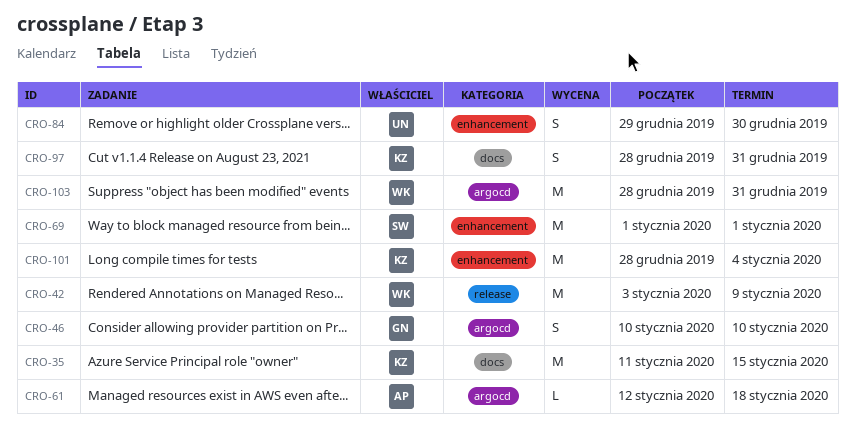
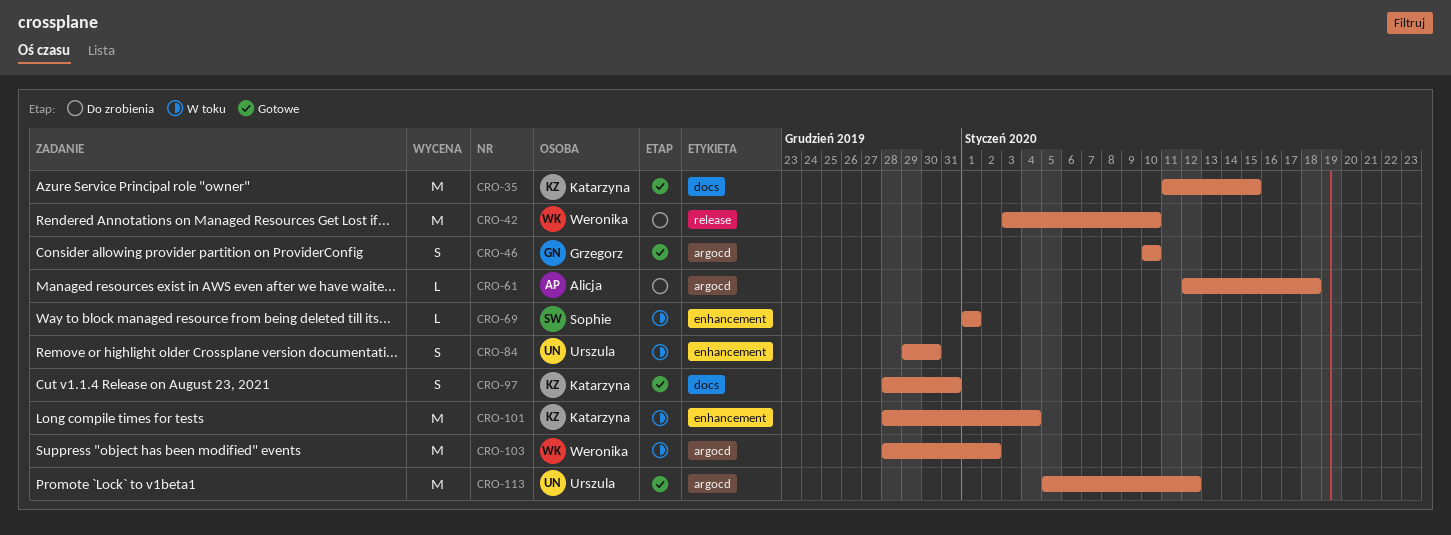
CRO-42, due: Jan 9 -> Jan 10
CRO-69, estimate: M -> L
CRO-103, due: Dec 31 -> Jan 2
CRO-113: none -> present

